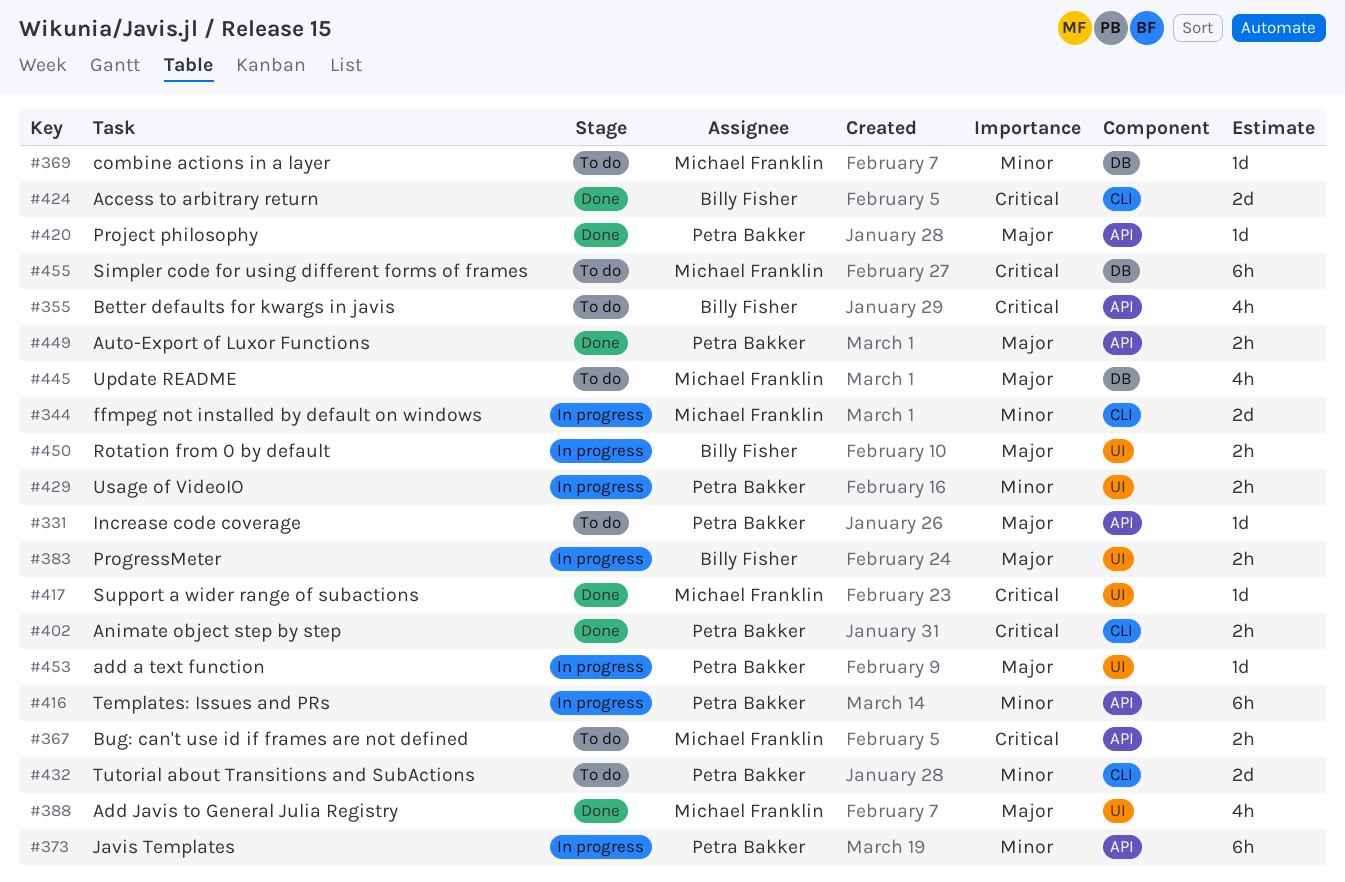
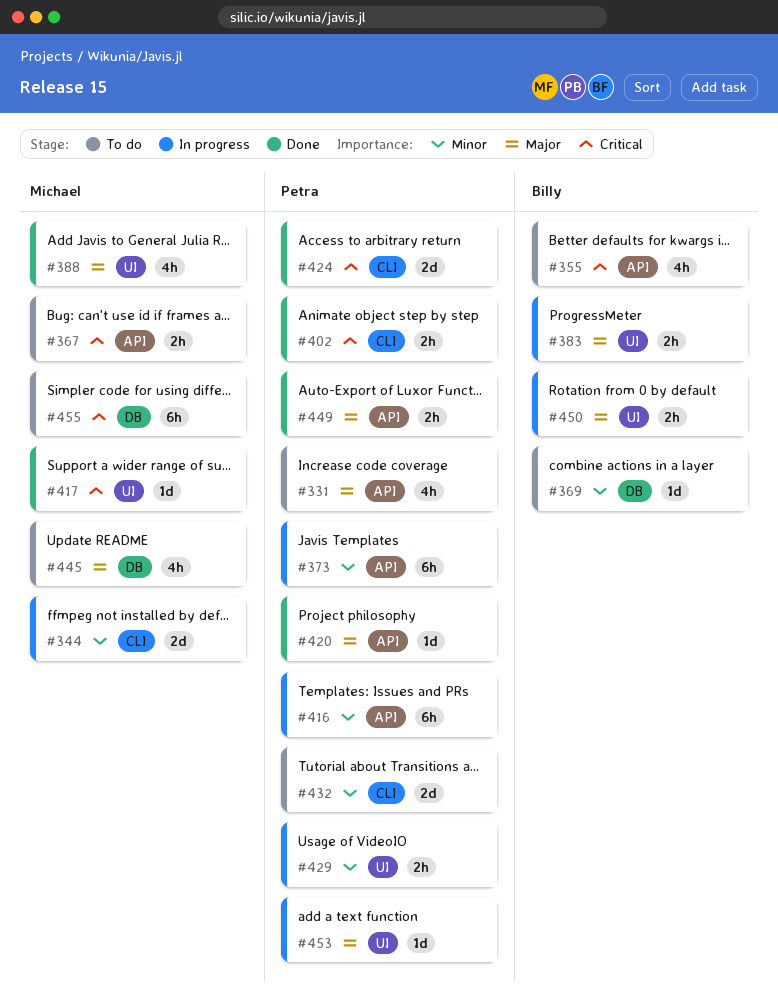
#331, estimate: 1d -> 4h
#369, owner: Michael Franklin -> Billy Fisher
#424, owner: Billy Fisher -> Petra Bakker

